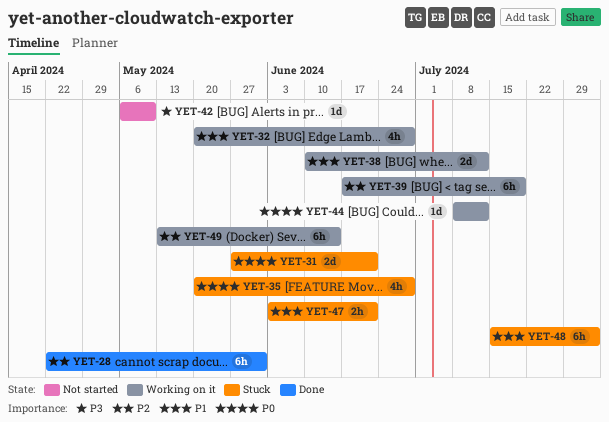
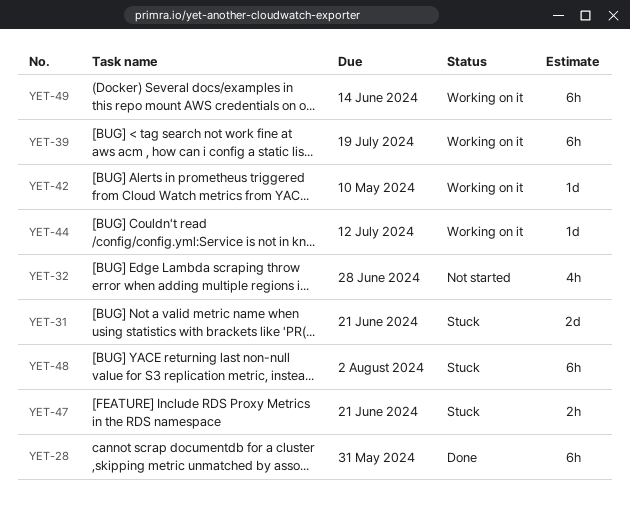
YET-32, status: Working on it -> Not started
YET-35: present -> none
YET-38: present -> none
YET-42, status: Not started -> Working on it

